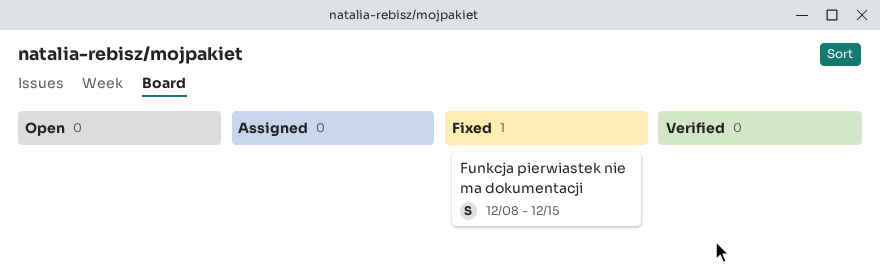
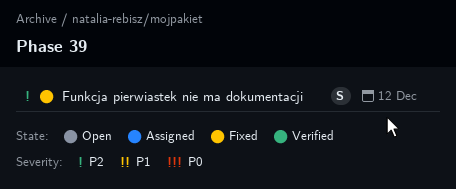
Funkcja pierwiastek nie ma dokumentacji, due: Dec 15 -> Dec 12

